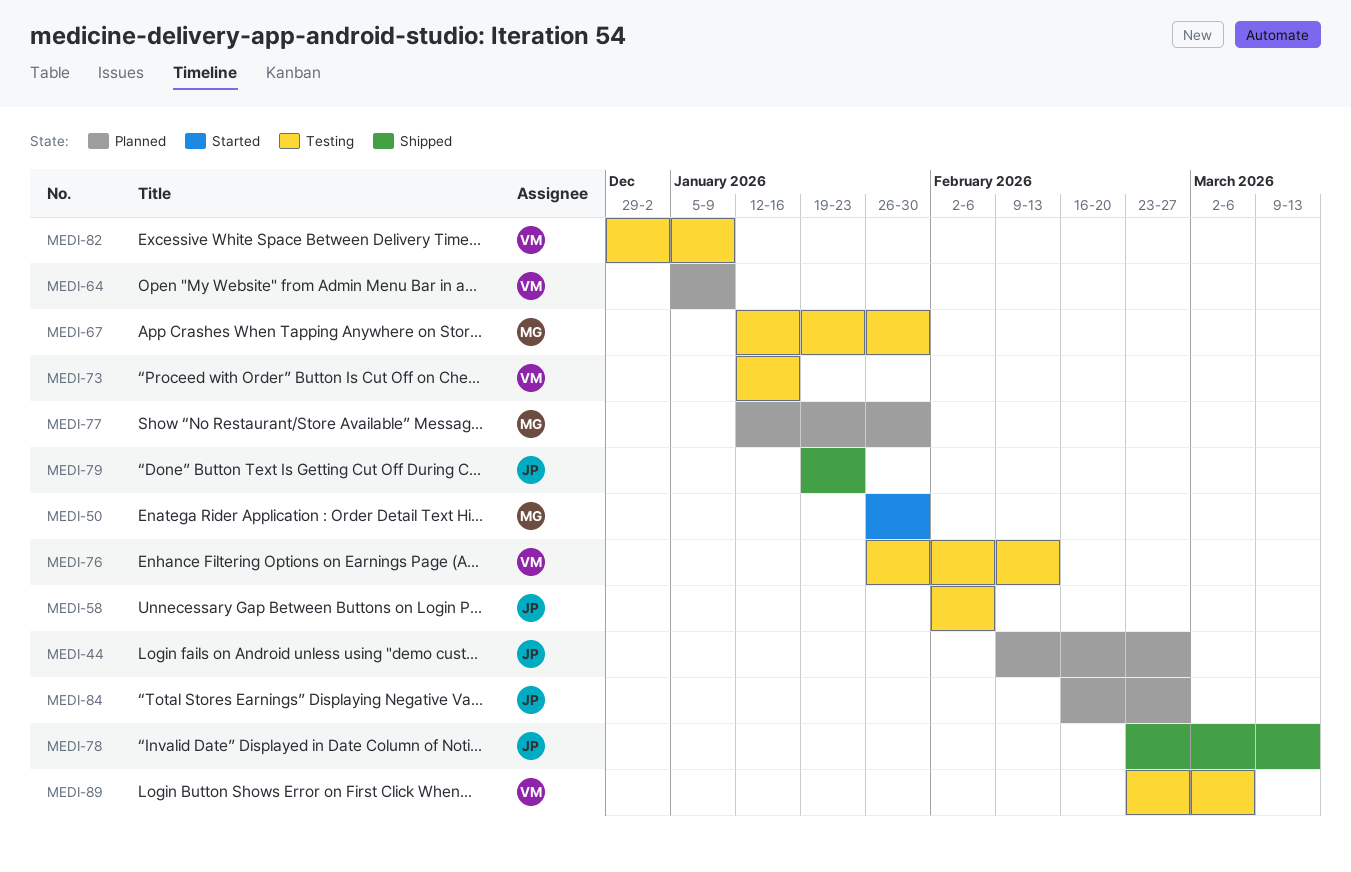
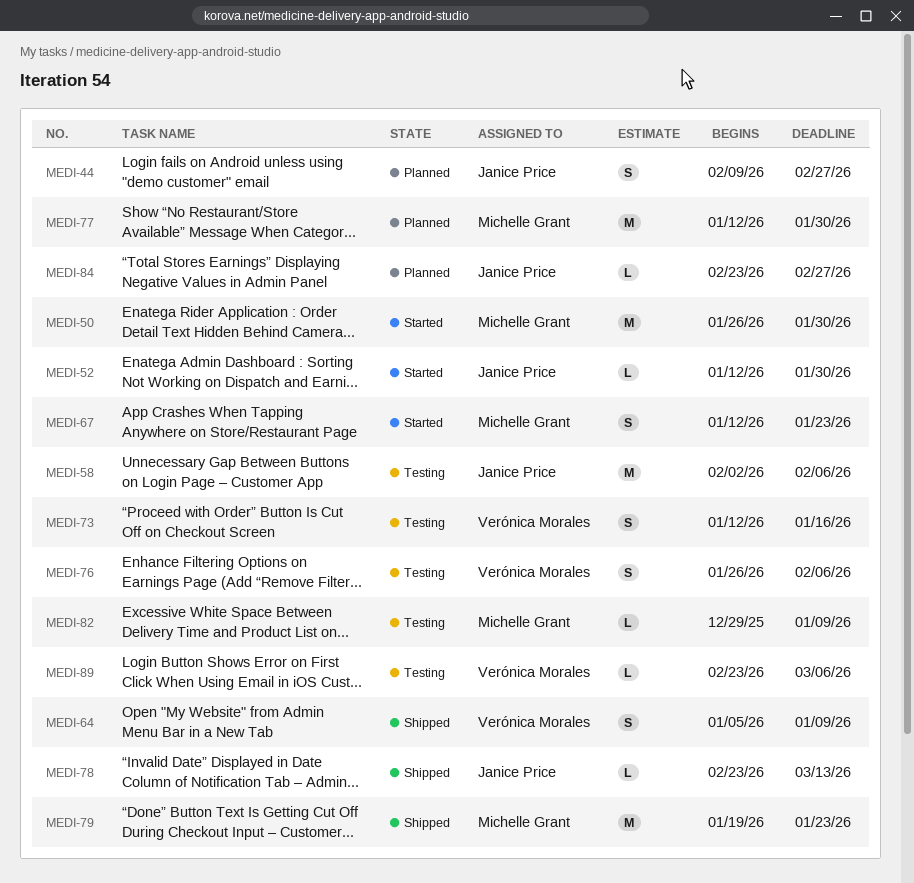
MEDI-52: none -> present
MEDI-64, status: Planned -> Shipped
MEDI-67, status: Testing -> Started
MEDI-67, due: Jan 30 -> Jan 23
MEDI-76, due: Feb 13 -> Feb 6
MEDI-79, owner: Janice Price -> Michelle Grant
MEDI-82, owner: Verónica Morales -> Michelle Grant
MEDI-84, start: Feb 16 -> Feb 23

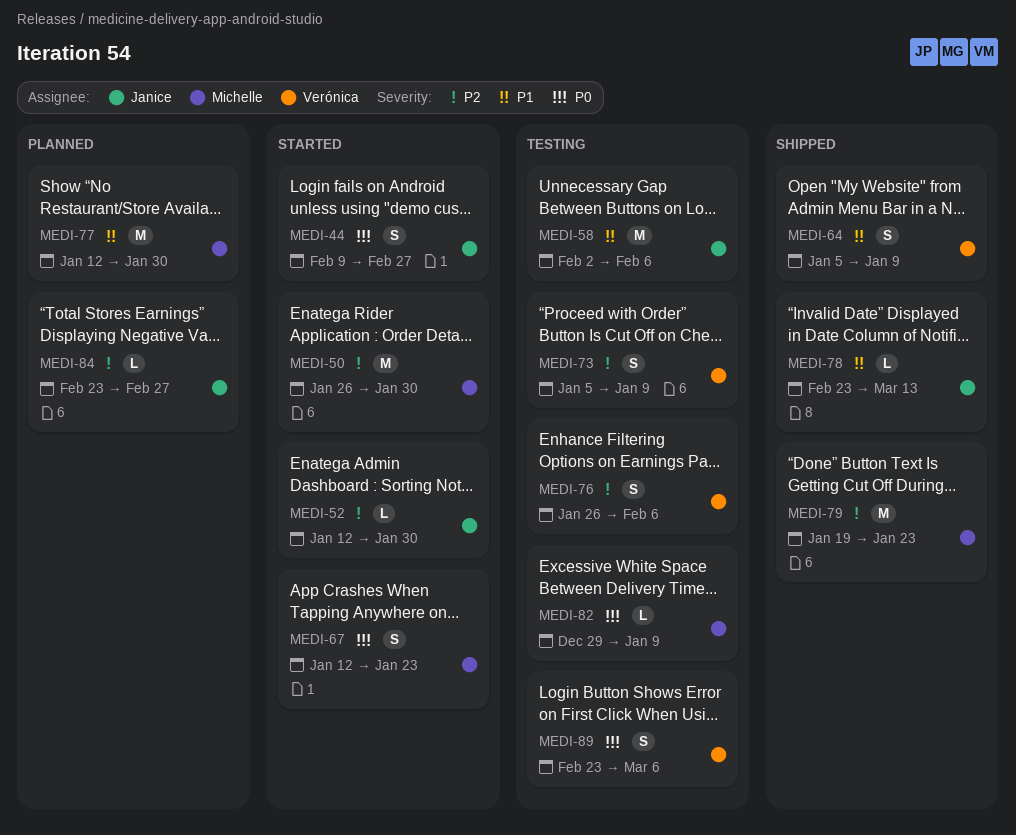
MEDI-44, status: Planned -> Started
MEDI-73, start: Jan 12 -> Jan 5
MEDI-73, due: Jan 16 -> Jan 9
MEDI-89, estimate: L -> S

